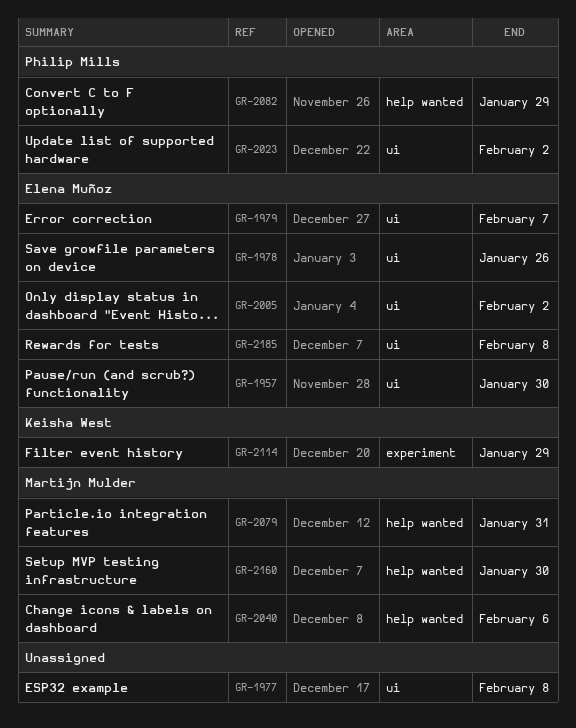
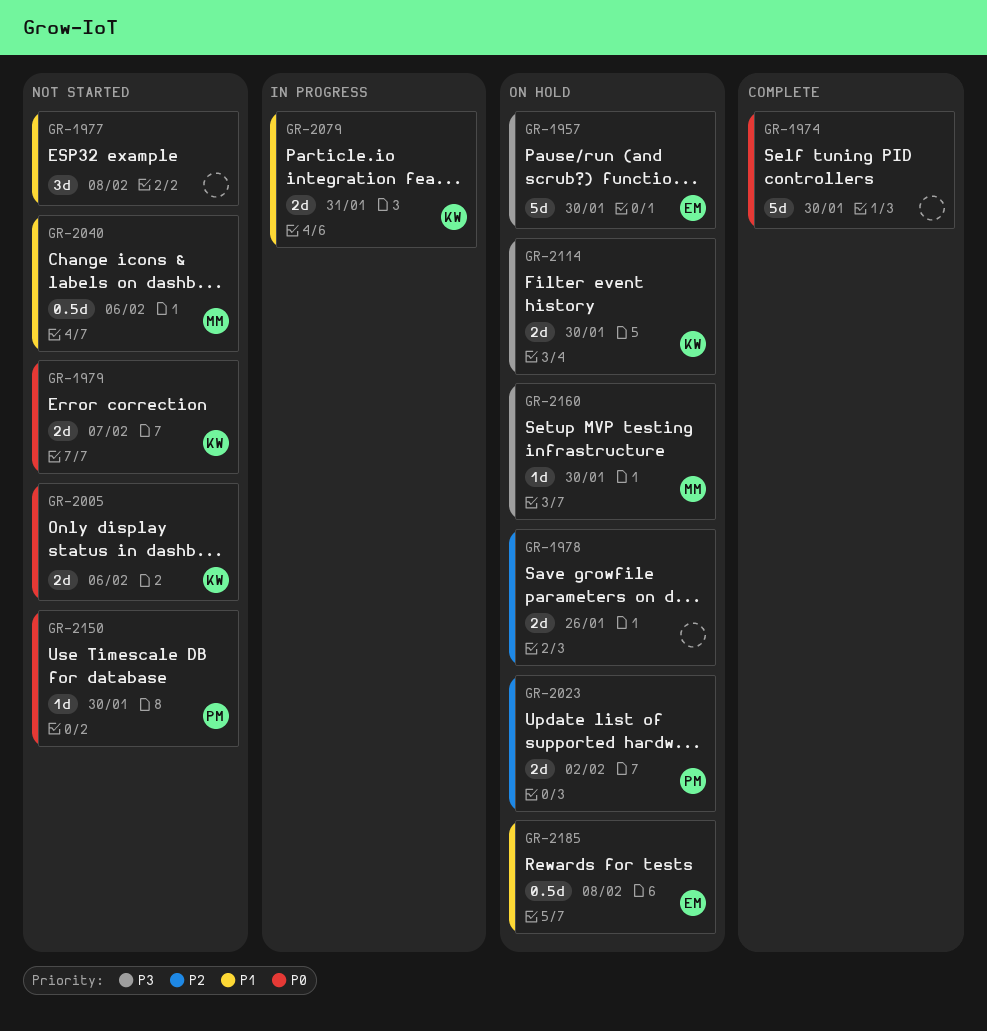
GR-1974: none -> present
GR-1978, owner: Elena Muñoz -> none
GR-1979, owner: Elena Muñoz -> Keisha West
GR-2005, owner: Elena Muñoz -> Keisha West
GR-2005, due: Feb 2 -> Feb 6
GR-2079, owner: Martijn Mulder -> Keisha West
GR-2082: present -> none
GR-2114, due: Jan 29 -> Jan 30
GR-2150: none -> present

